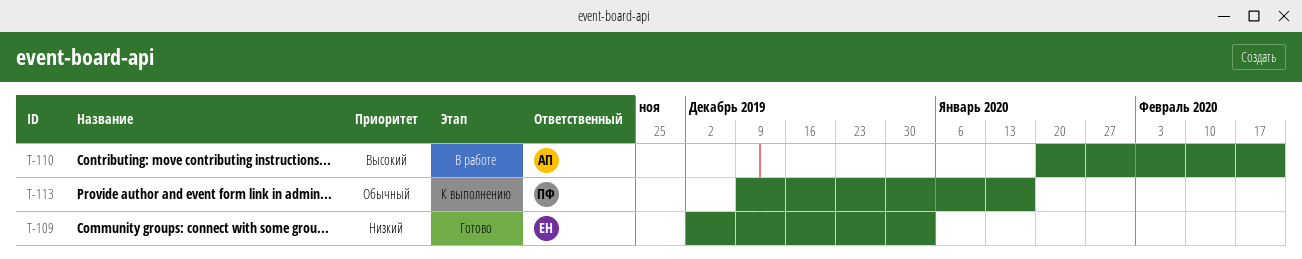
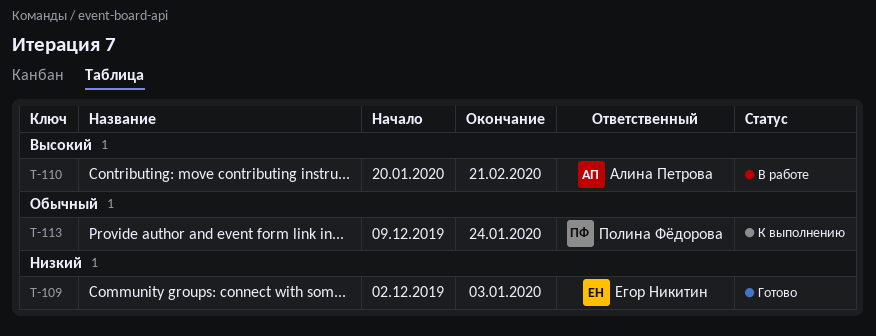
T-113, due: Jan 17 -> Jan 24

